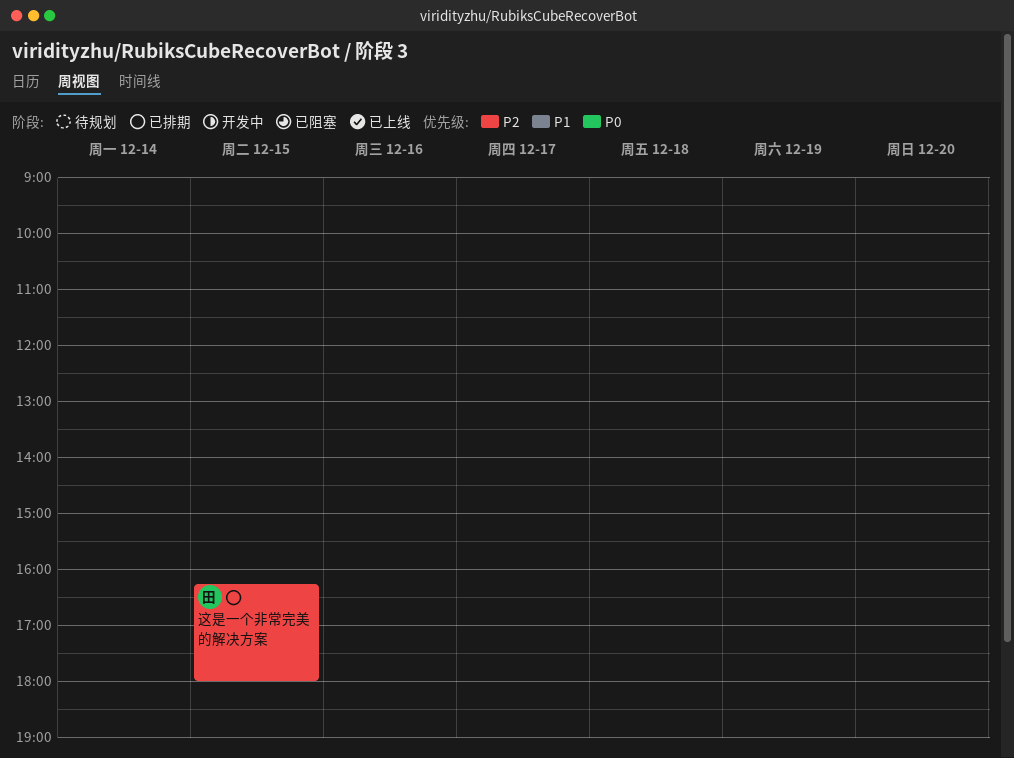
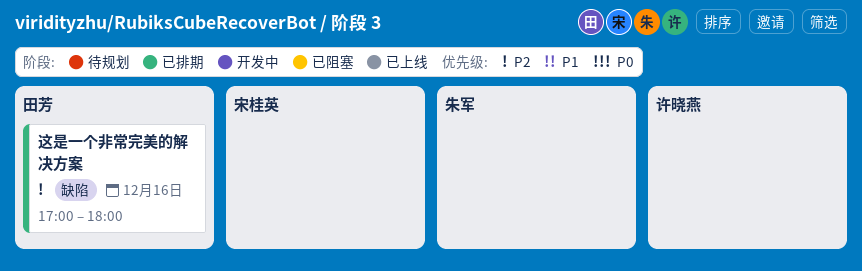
这是一个非常完美的解决方案, day: Dec 15 -> Dec 16
这是一个非常完美的解决方案, begins: 16:15 -> 17:00

